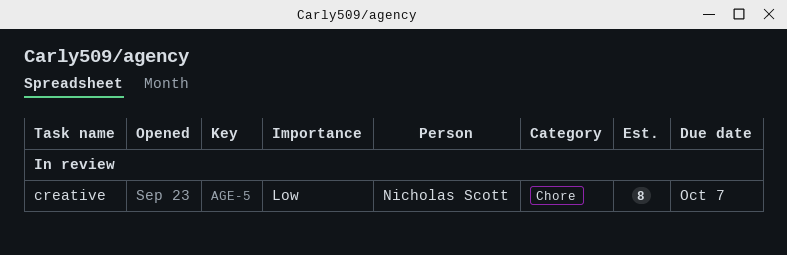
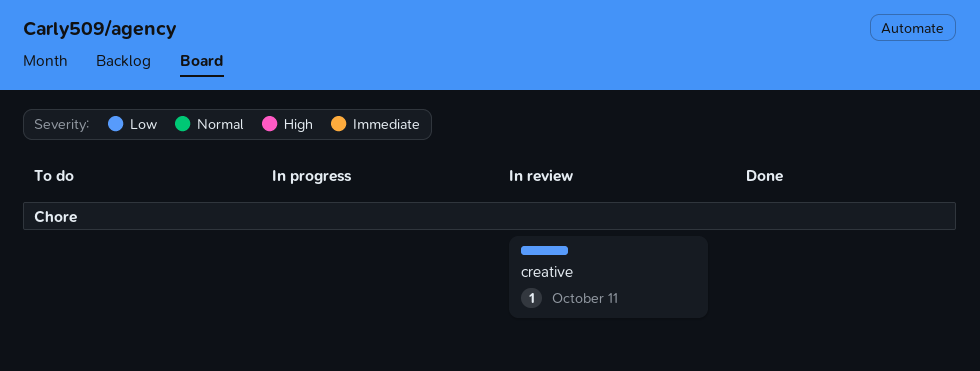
creative, estimate: 8 -> 1
creative, due: Oct 7 -> Oct 11

